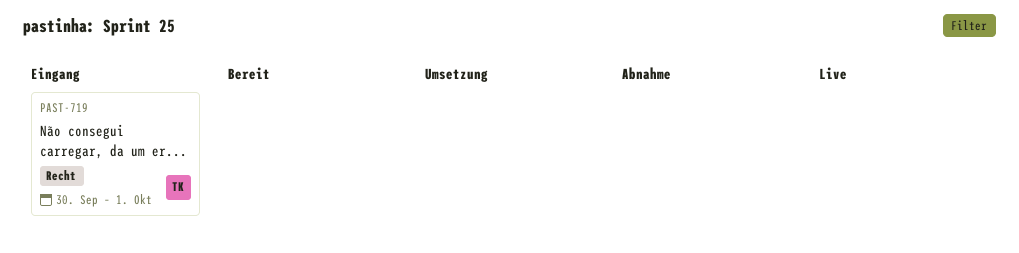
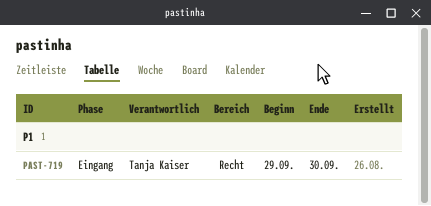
PAST-719, start: Sep 30 -> Sep 29
PAST-719, due: Oct 1 -> Sep 30

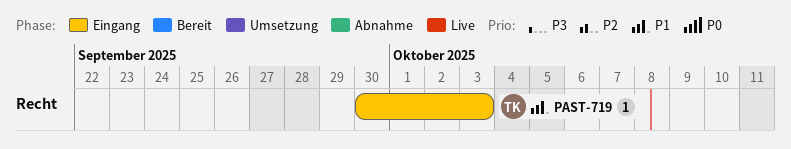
PAST-719, start: Sep 29 -> Sep 30
PAST-719, due: Sep 30 -> Oct 3

